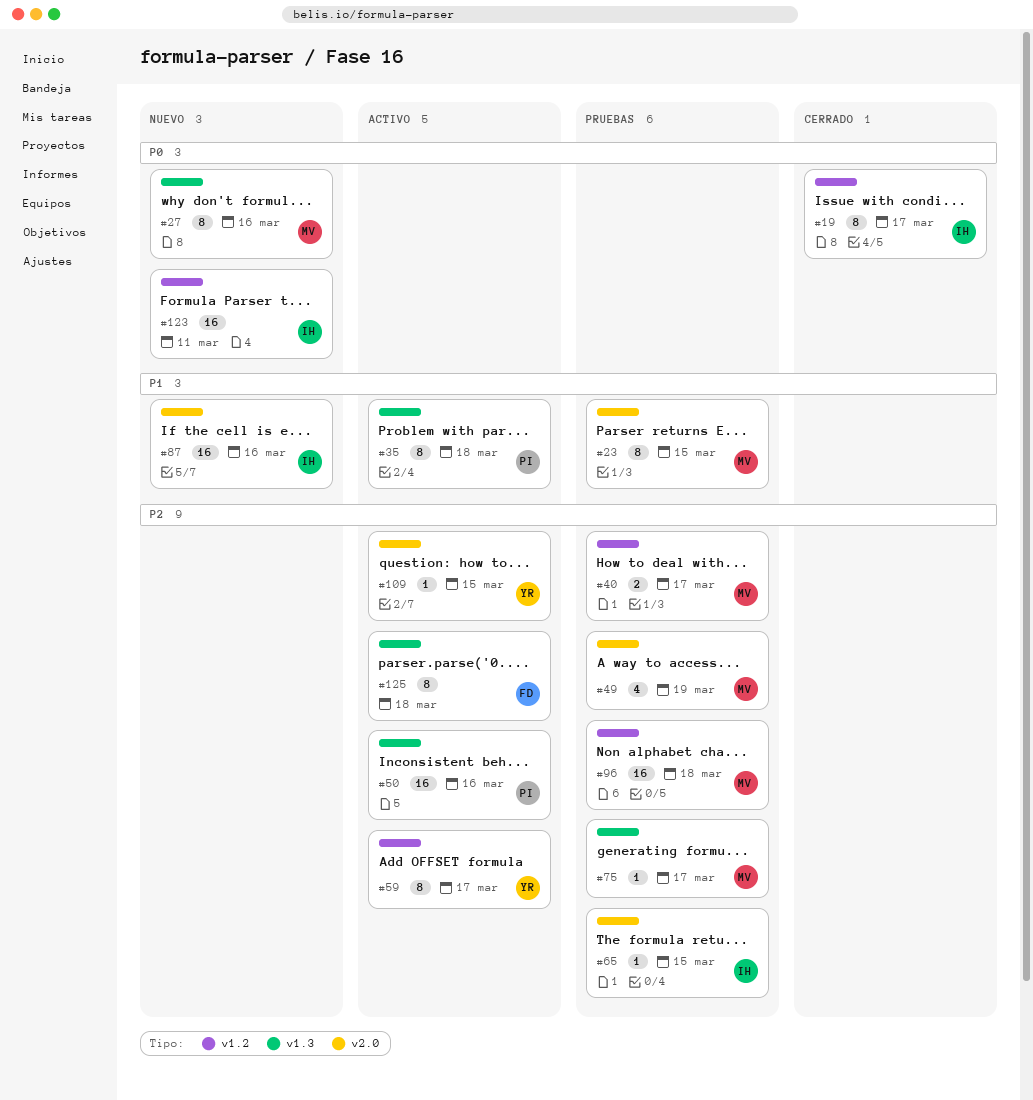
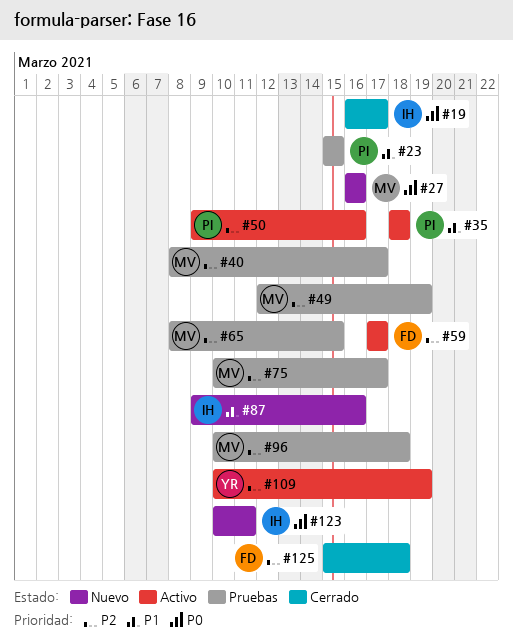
#23, owner: MV -> PI
#59, owner: YR -> FD
#65, owner: IH -> MV
#109, due: Mar 15 -> Mar 19
#125, status: Activo -> Cerrado

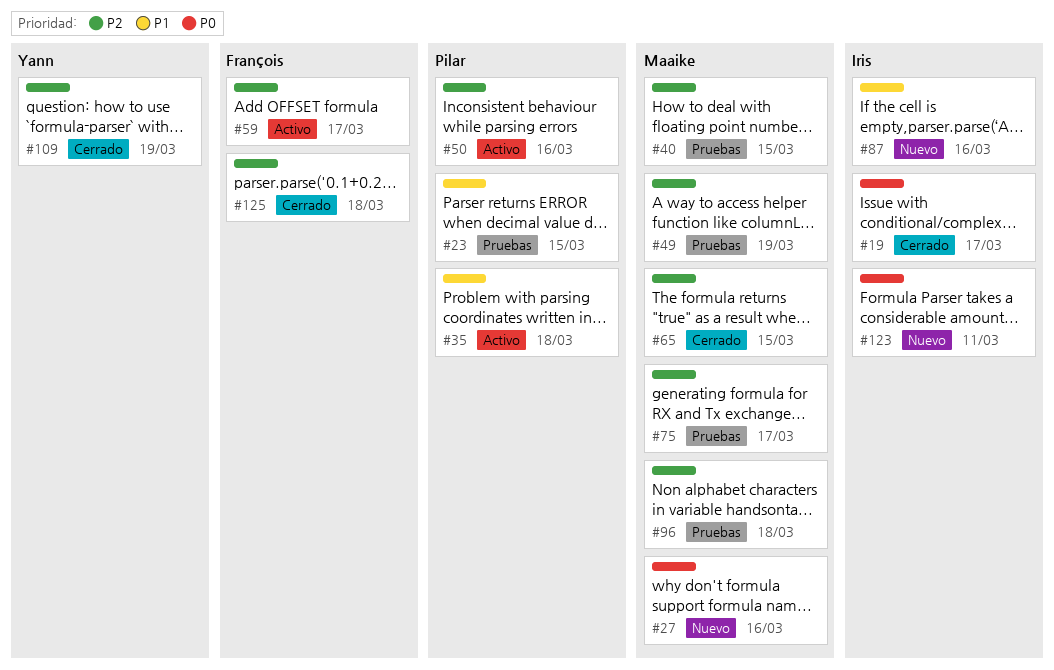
#40, due: Mar 17 -> Mar 15
#65, status: Pruebas -> Cerrado
#109, status: Activo -> Cerrado

